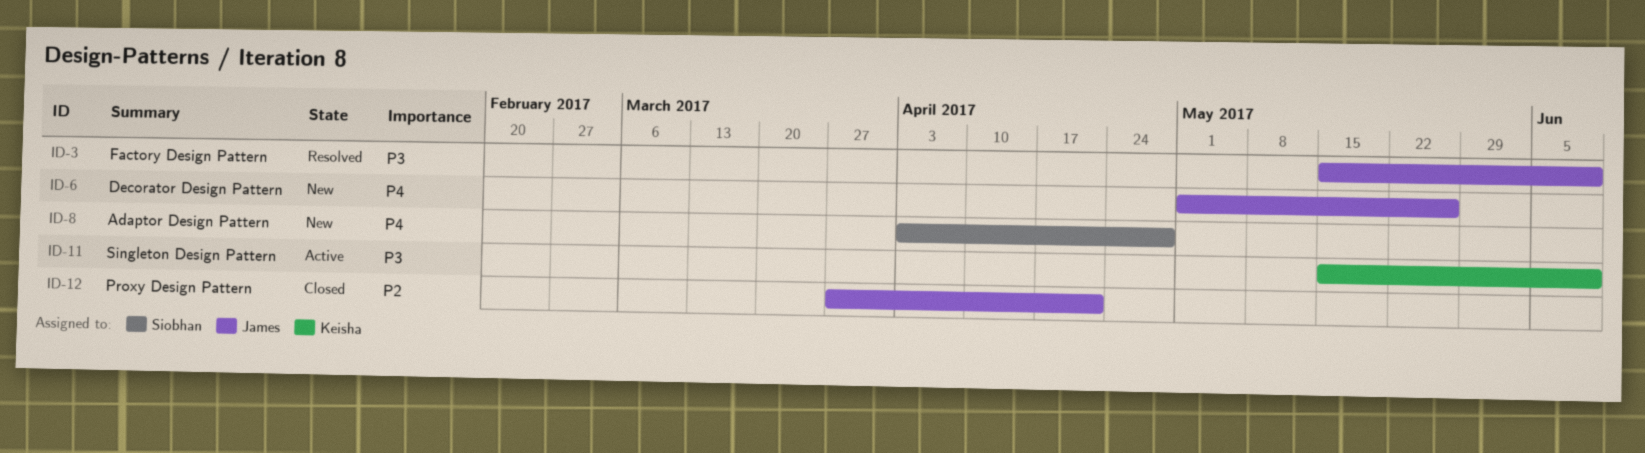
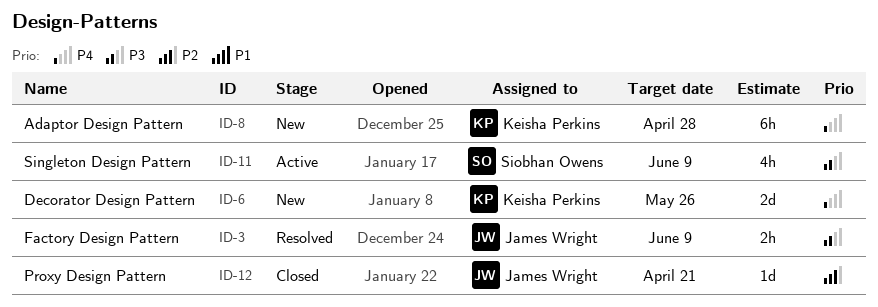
ID-6, owner: James Wright -> Keisha Perkins
ID-8, owner: Siobhan Owens -> Keisha Perkins
ID-11, owner: Keisha Perkins -> Siobhan Owens

